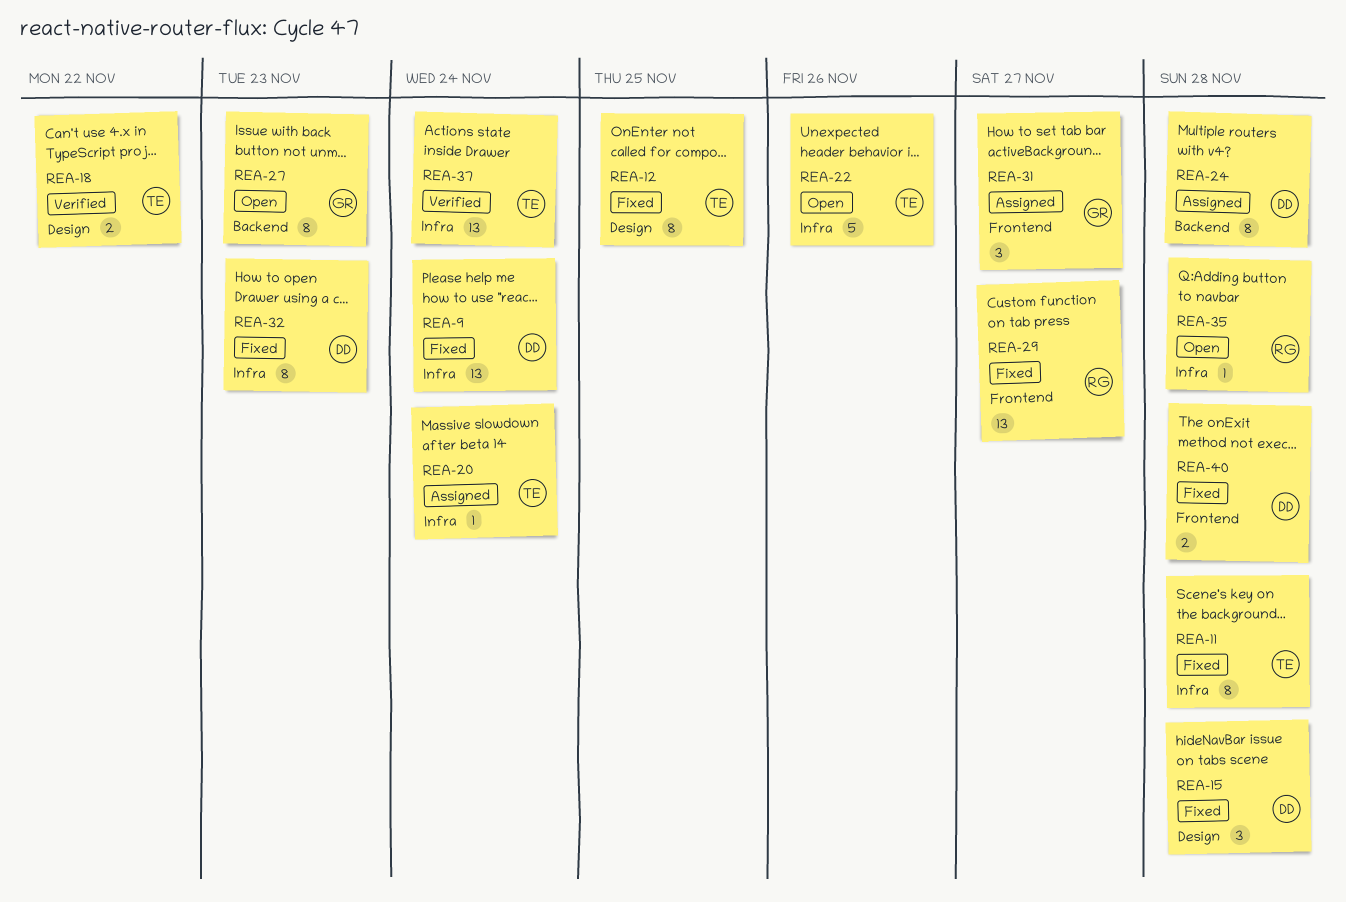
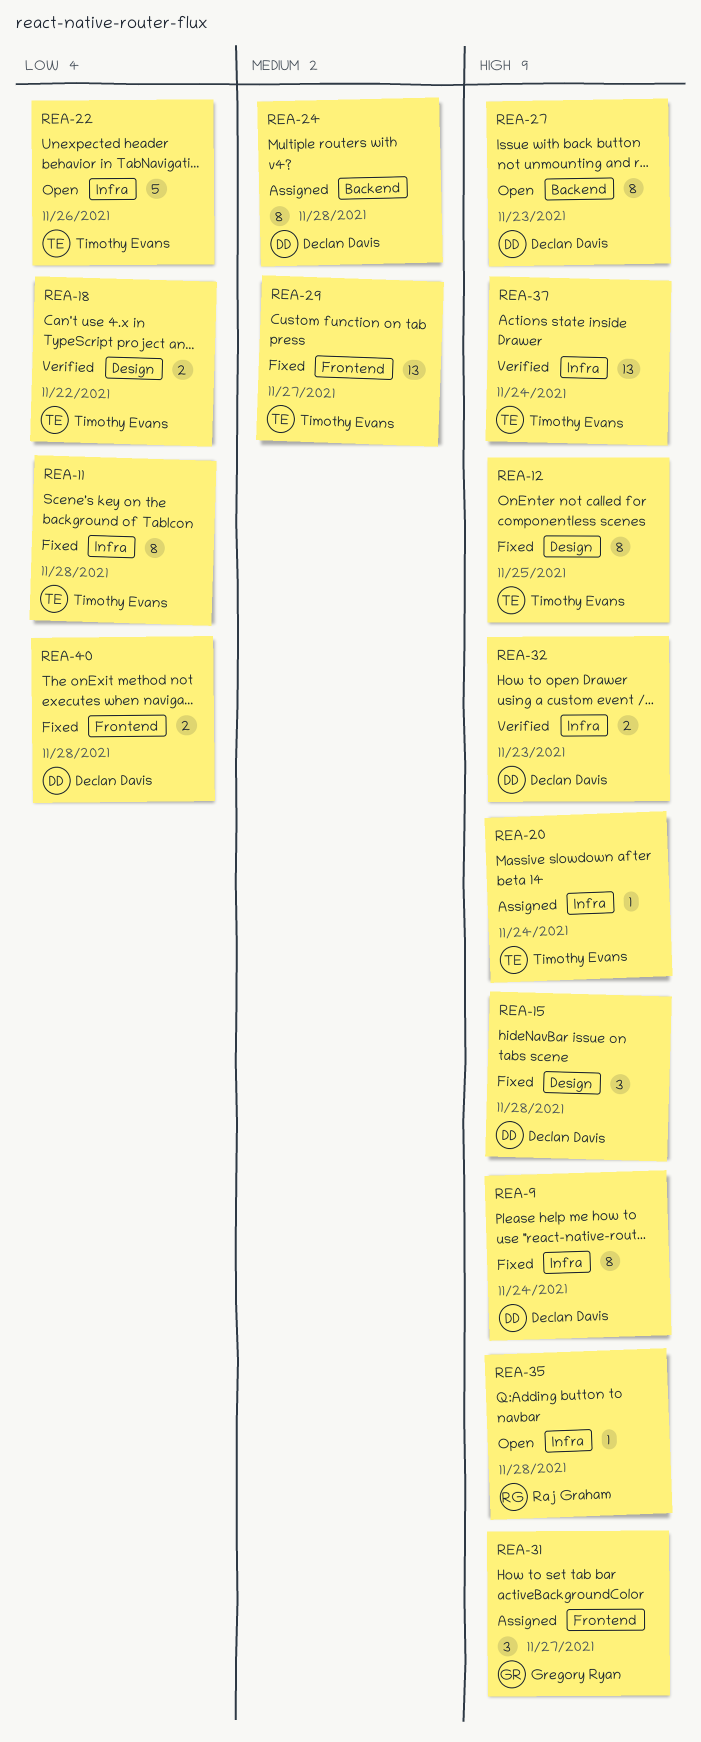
REA-9, estimate: 13 -> 8
REA-27, owner: Gregory Ryan -> Declan Davis
REA-29, owner: Raj Graham -> Timothy Evans
REA-32, status: Fixed -> Verified
REA-32, estimate: 8 -> 2

